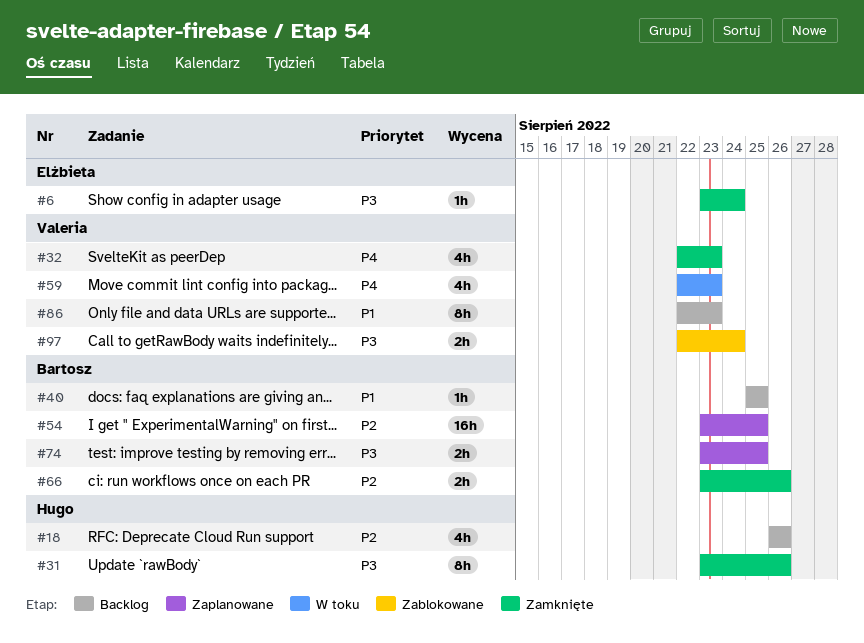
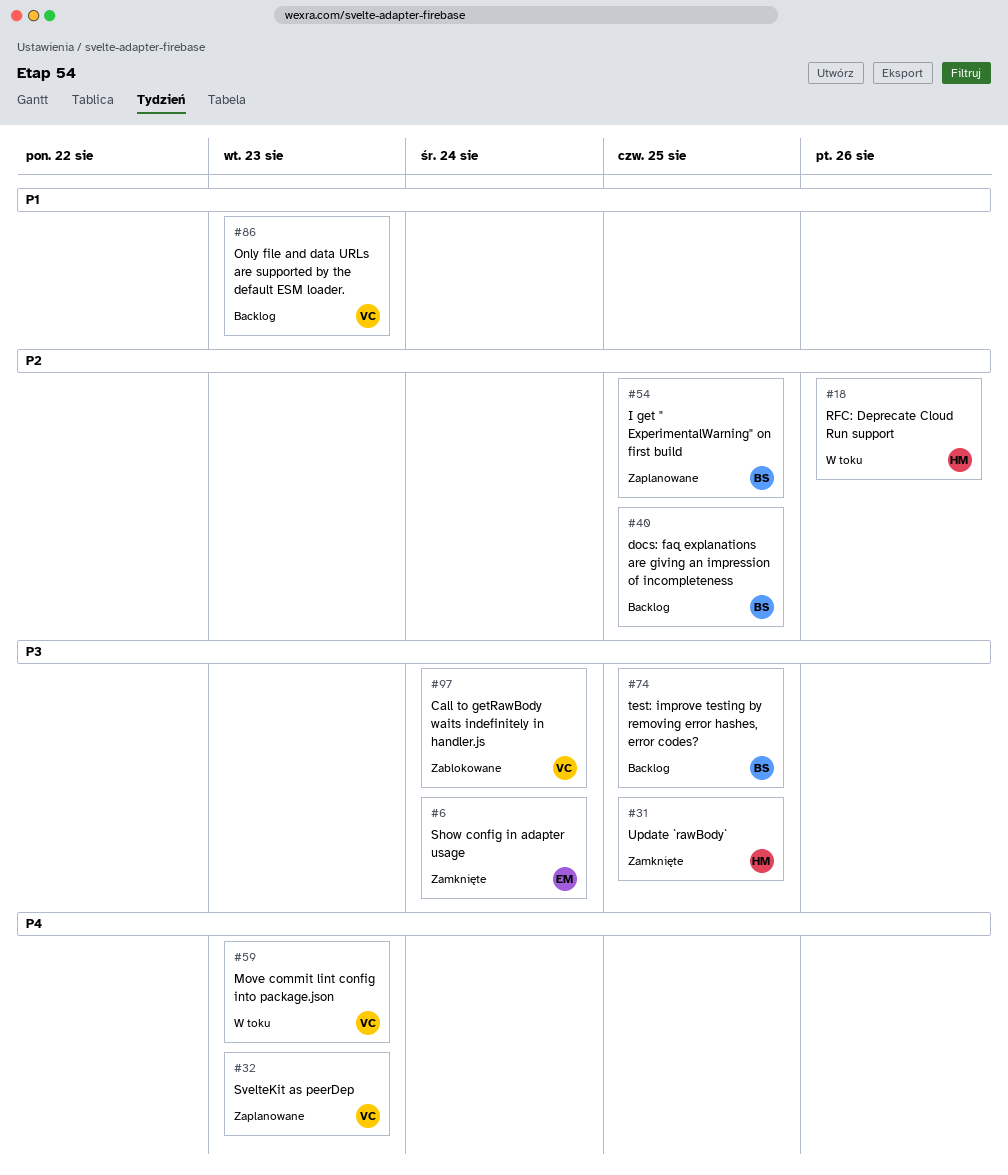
#18, status: Backlog -> W toku
#31, due: Aug 26 -> Aug 25
#32, status: Zamknięte -> Zaplanowane
#40, priority: P1 -> P2
#66: present -> none
#74, status: Zaplanowane -> Backlog

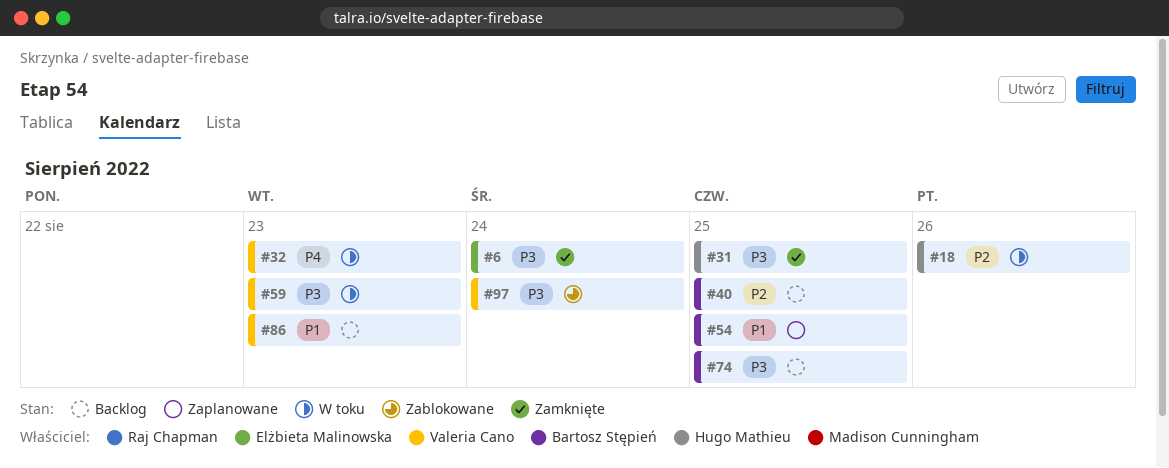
#32, status: Zaplanowane -> W toku
#54, priority: P2 -> P1
#59, priority: P4 -> P3

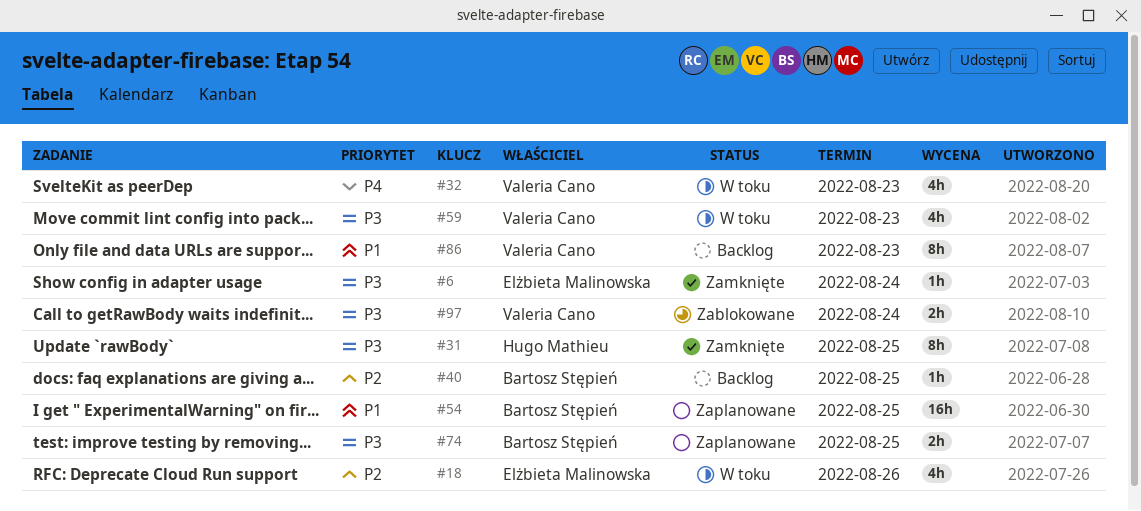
#18, owner: Hugo Mathieu -> Elżbieta Malinowska
#74, status: Backlog -> Zaplanowane

